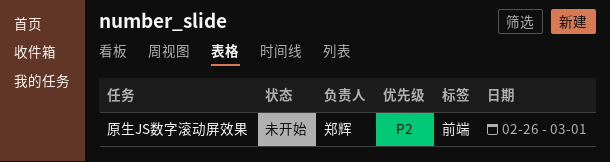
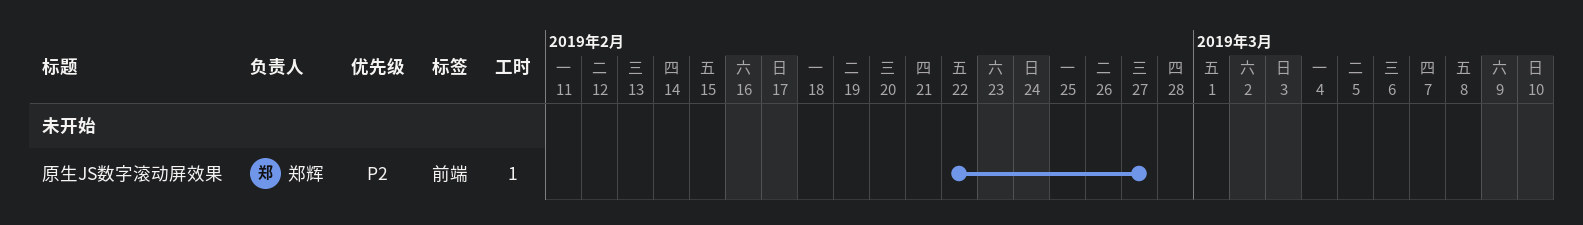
原生JS数字滚动屏效果, start: Feb 26 -> Feb 22
原生JS数字滚动屏效果, due: Mar 1 -> Feb 27

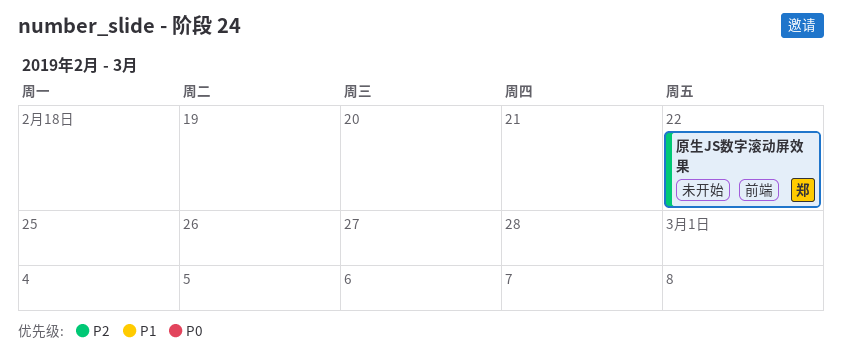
原生JS数字滚动屏效果, due: Feb 27 -> Feb 22

